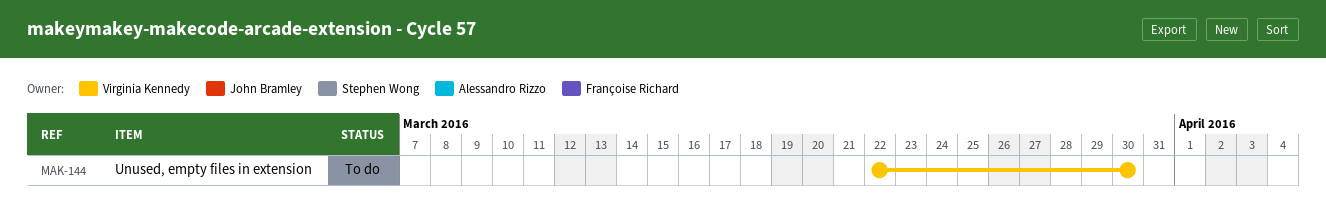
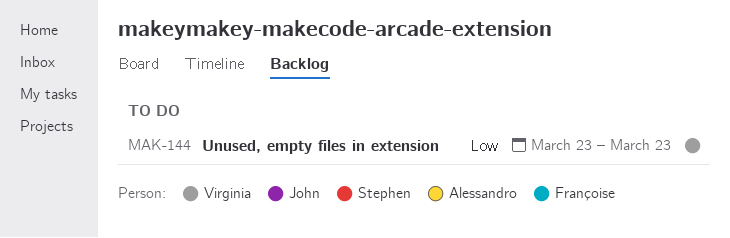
MAK-144, start: Mar 22 -> Mar 23
MAK-144, due: Mar 30 -> Mar 23

